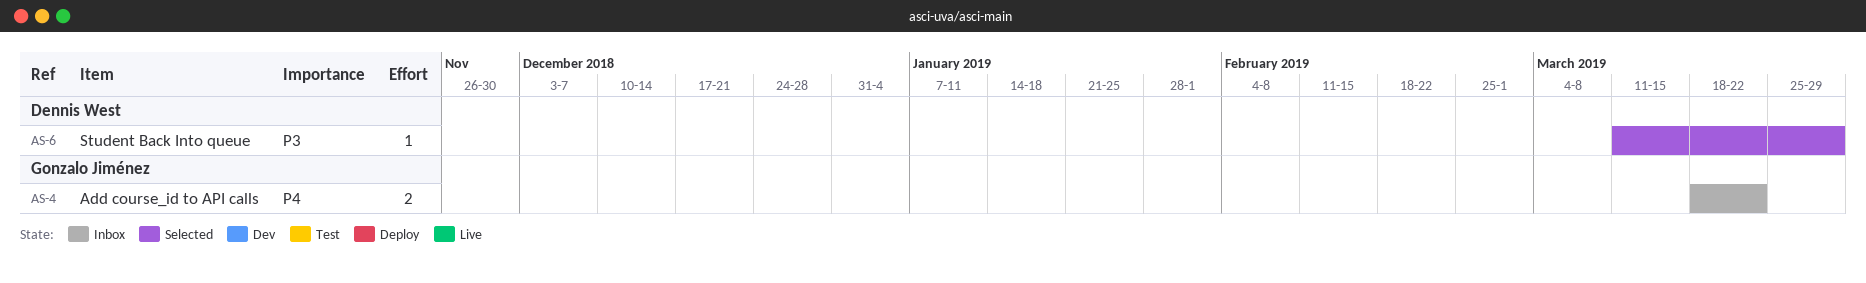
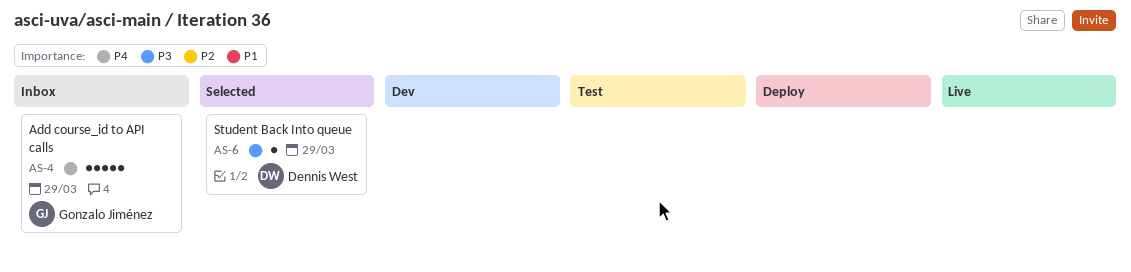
AS-4, estimate: 2 -> 5
AS-4, due: Mar 22 -> Mar 29

